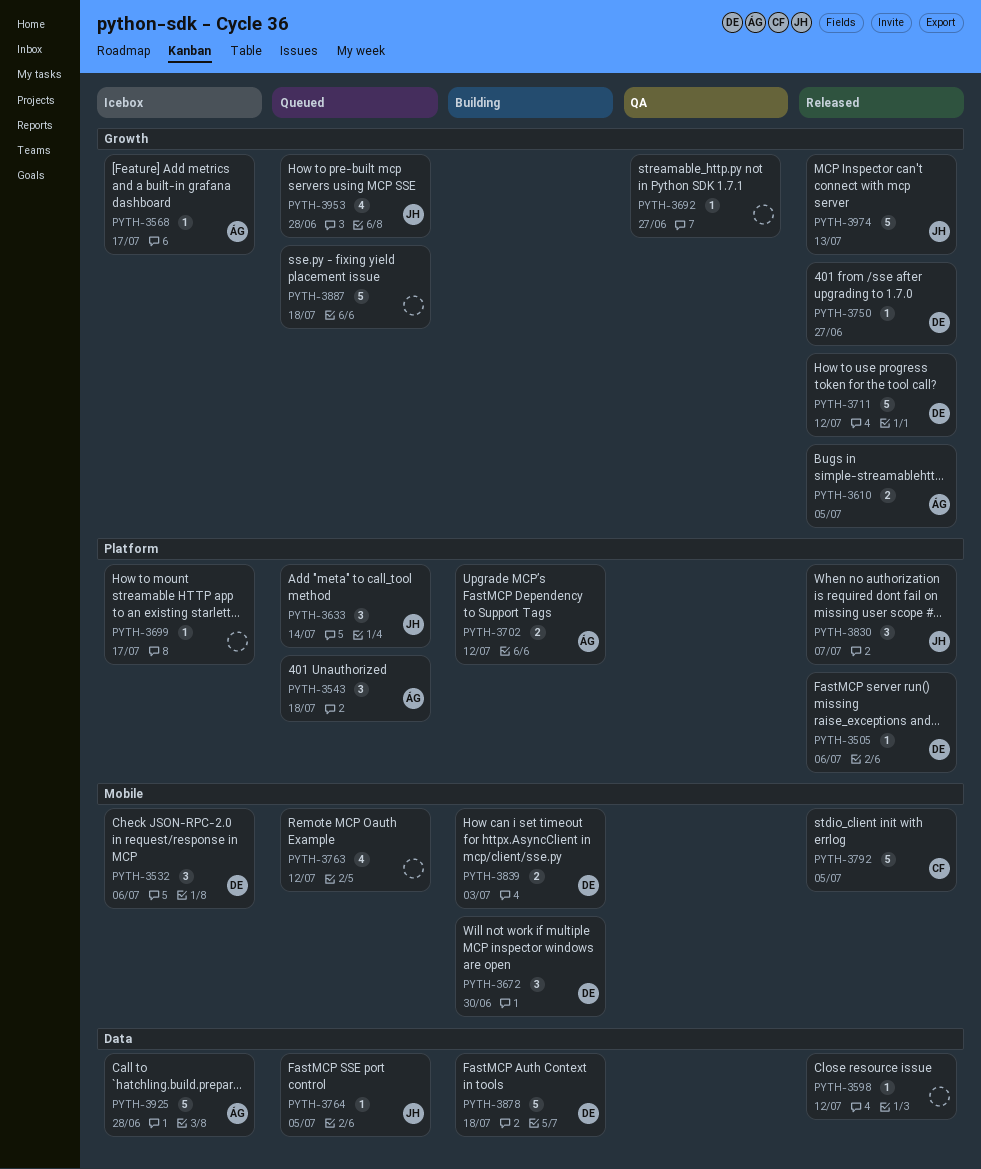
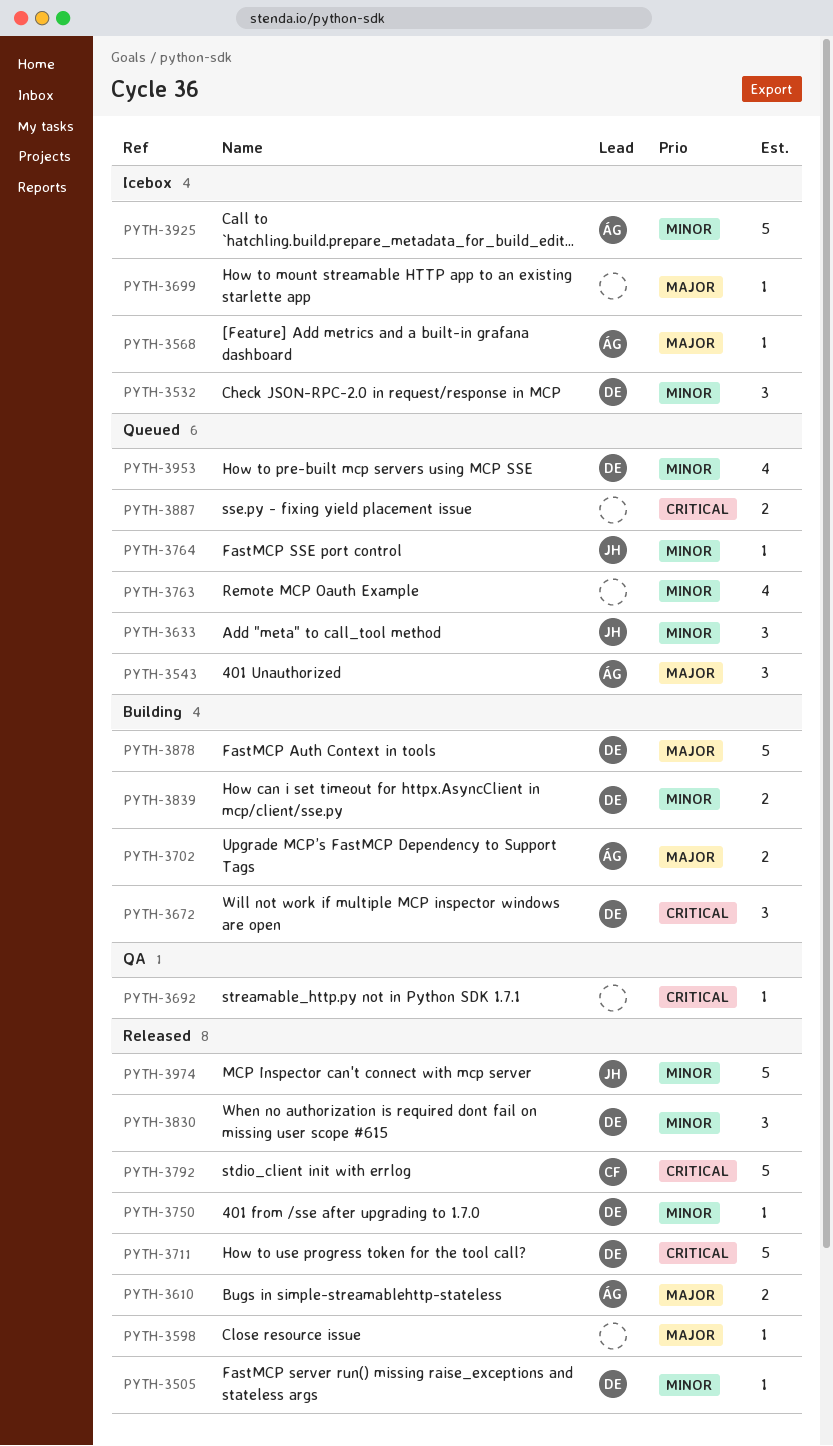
PYTH-3830, owner: JH -> DE
PYTH-3887, estimate: 5 -> 2
PYTH-3953, owner: JH -> DE

